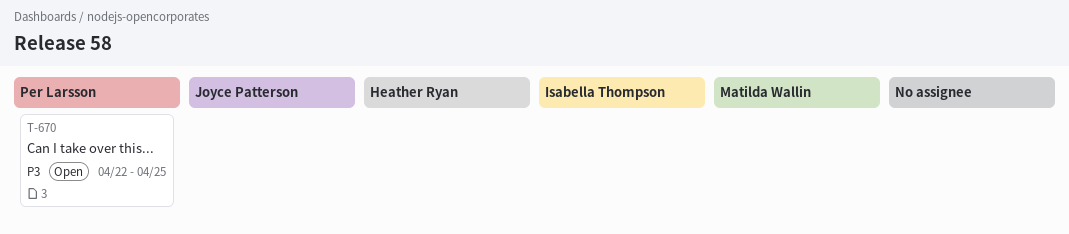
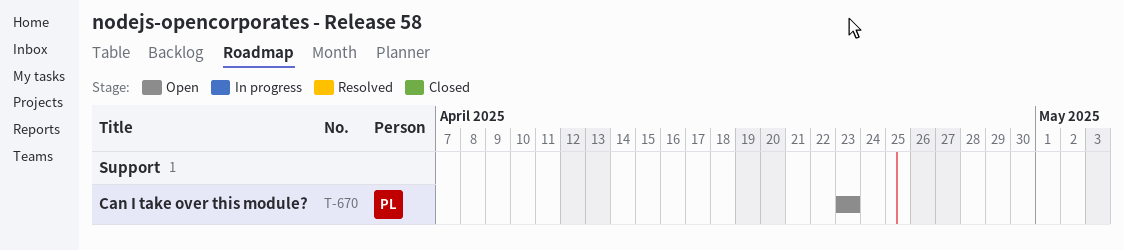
T-670, start: Apr 22 -> Apr 23
T-670, due: Apr 25 -> Apr 23

